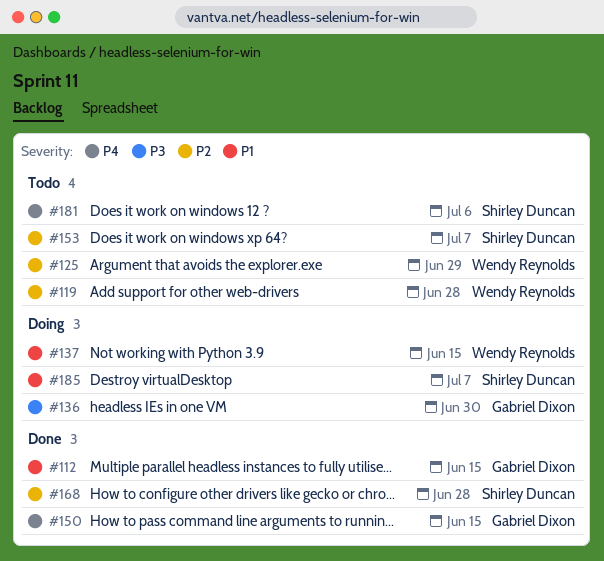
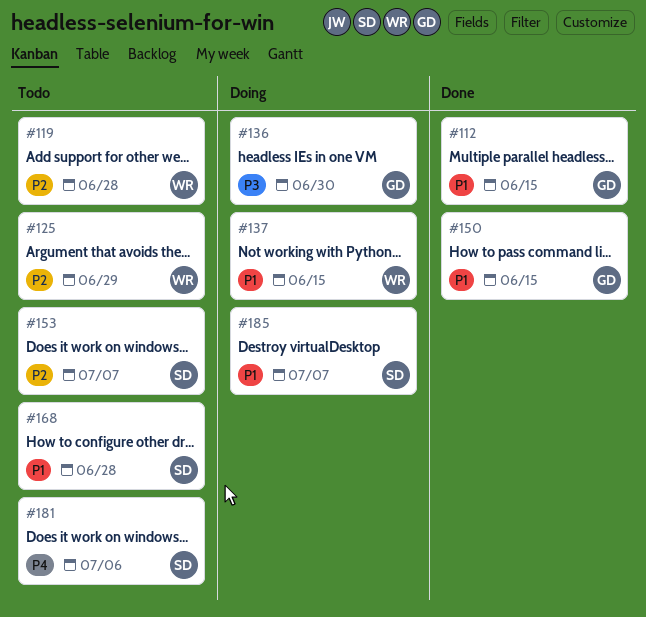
#150, priority: P4 -> P1
#168, status: Done -> Todo
#168, priority: P2 -> P1

